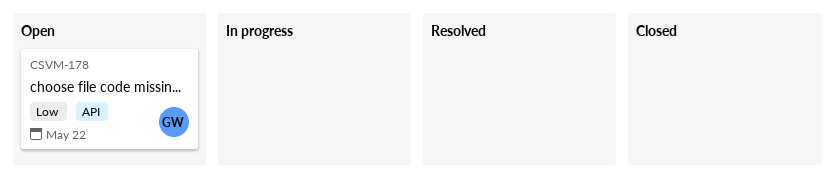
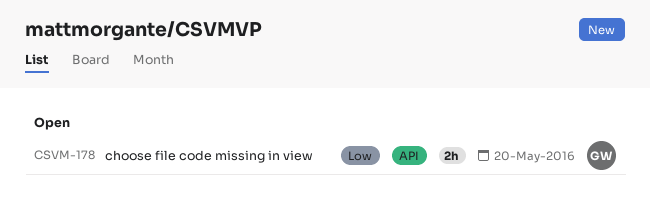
CSVM-178, due: May 22 -> May 20

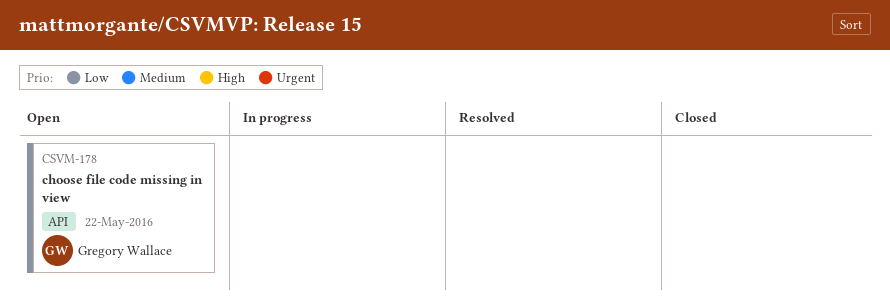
CSVM-178, due: May 20 -> May 22

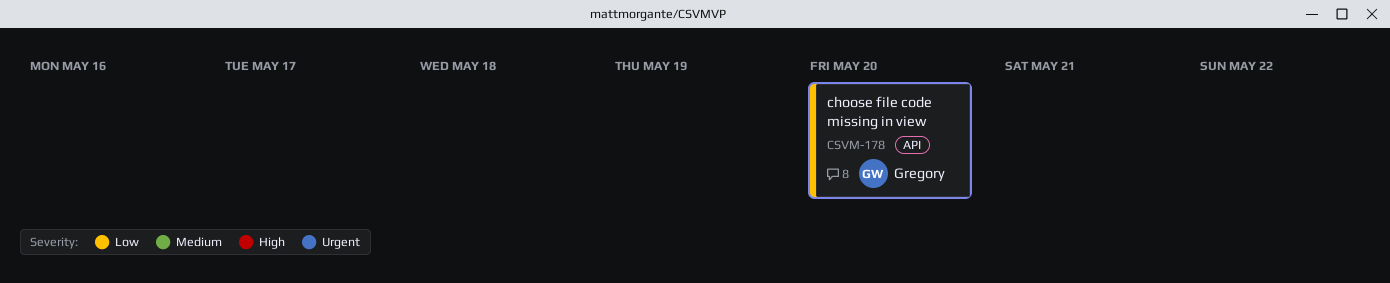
CSVM-178, due: May 22 -> May 20

